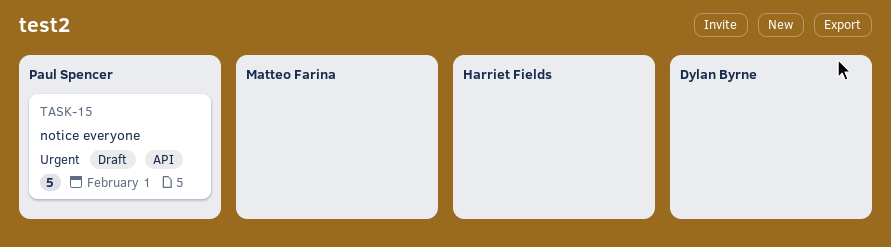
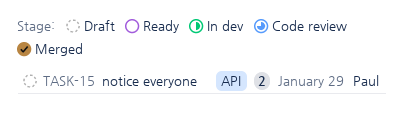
TASK-15, estimate: 5 -> 2
TASK-15, due: Feb 1 -> Jan 29

